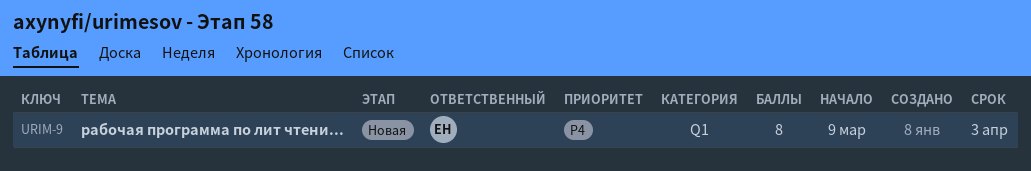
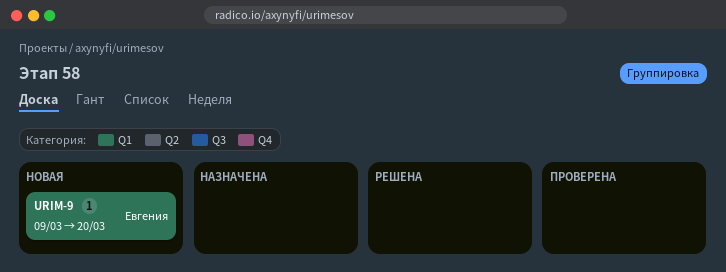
URIM-9, estimate: 8 -> 1
URIM-9, due: Apr 3 -> Mar 20

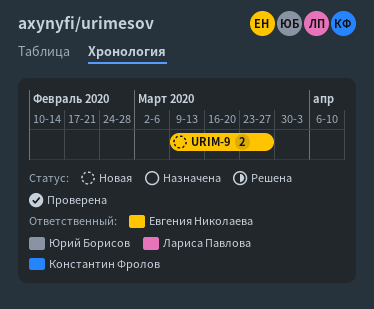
URIM-9, estimate: 1 -> 2
URIM-9, due: Mar 20 -> Mar 27

